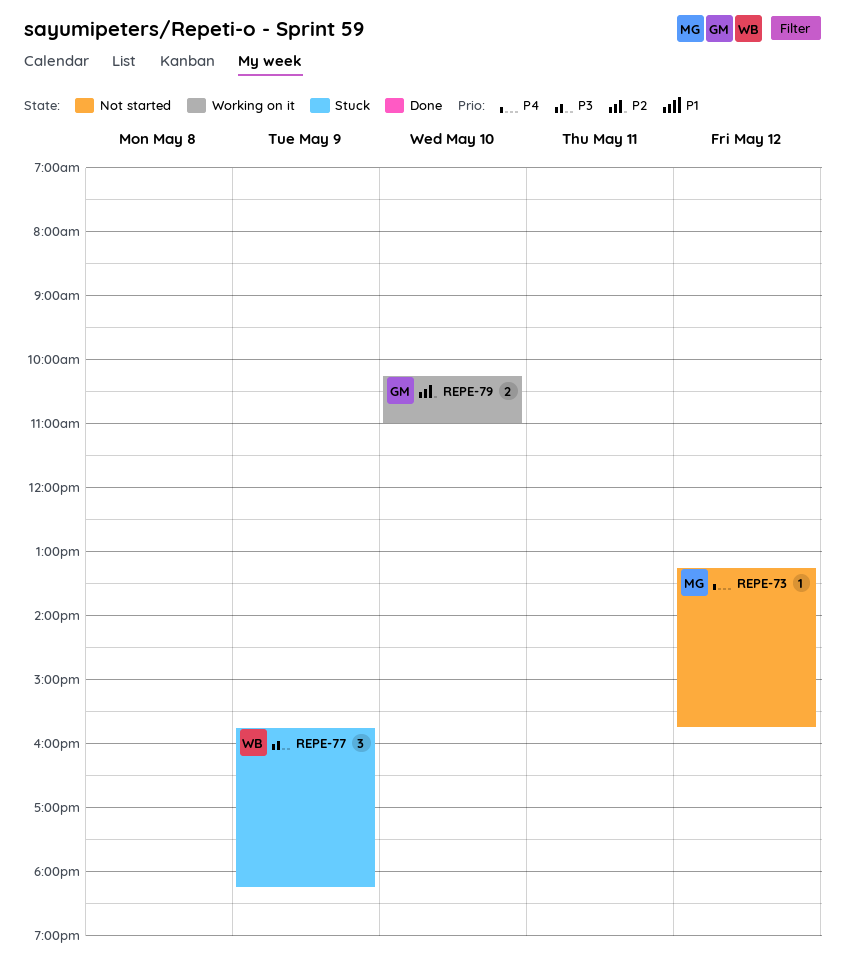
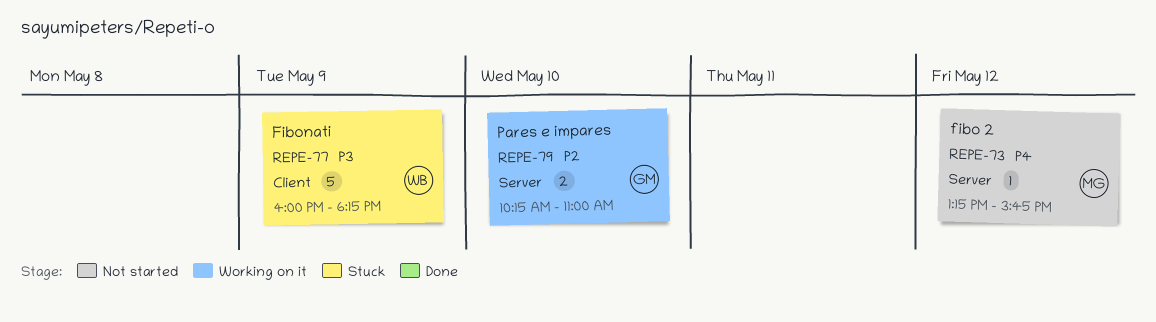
REPE-77, estimate: 3 -> 5
REPE-77, begins: 15:45 -> 16:00

